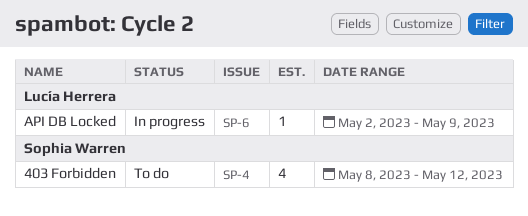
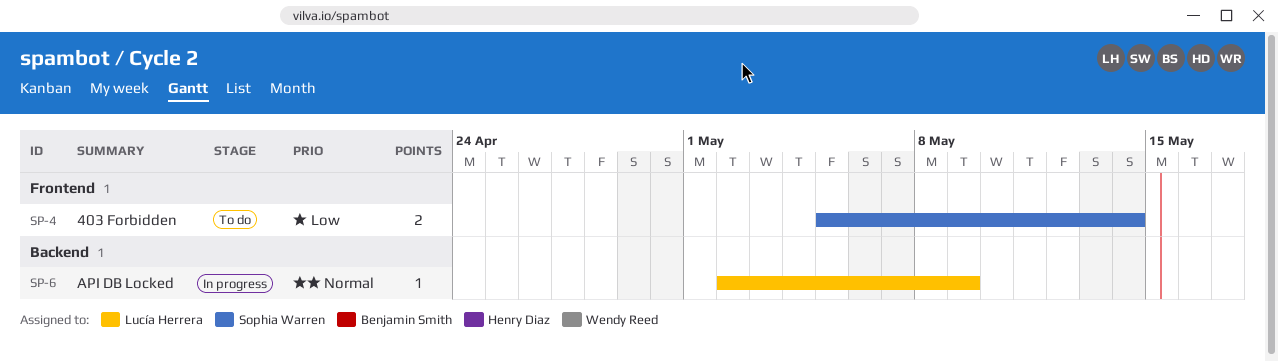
SP-4, estimate: 4 -> 2
SP-4, start: May 8 -> May 5
SP-4, due: May 12 -> May 14

